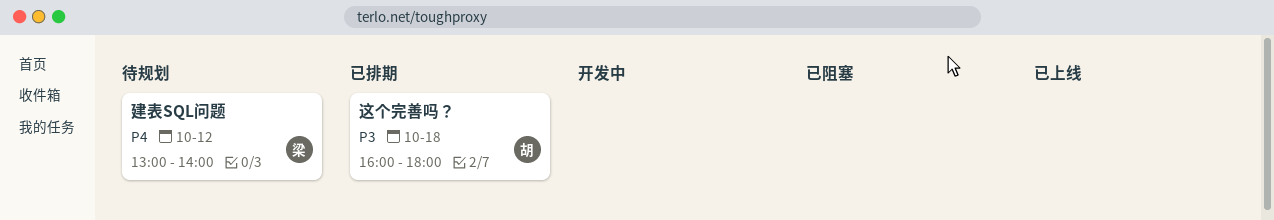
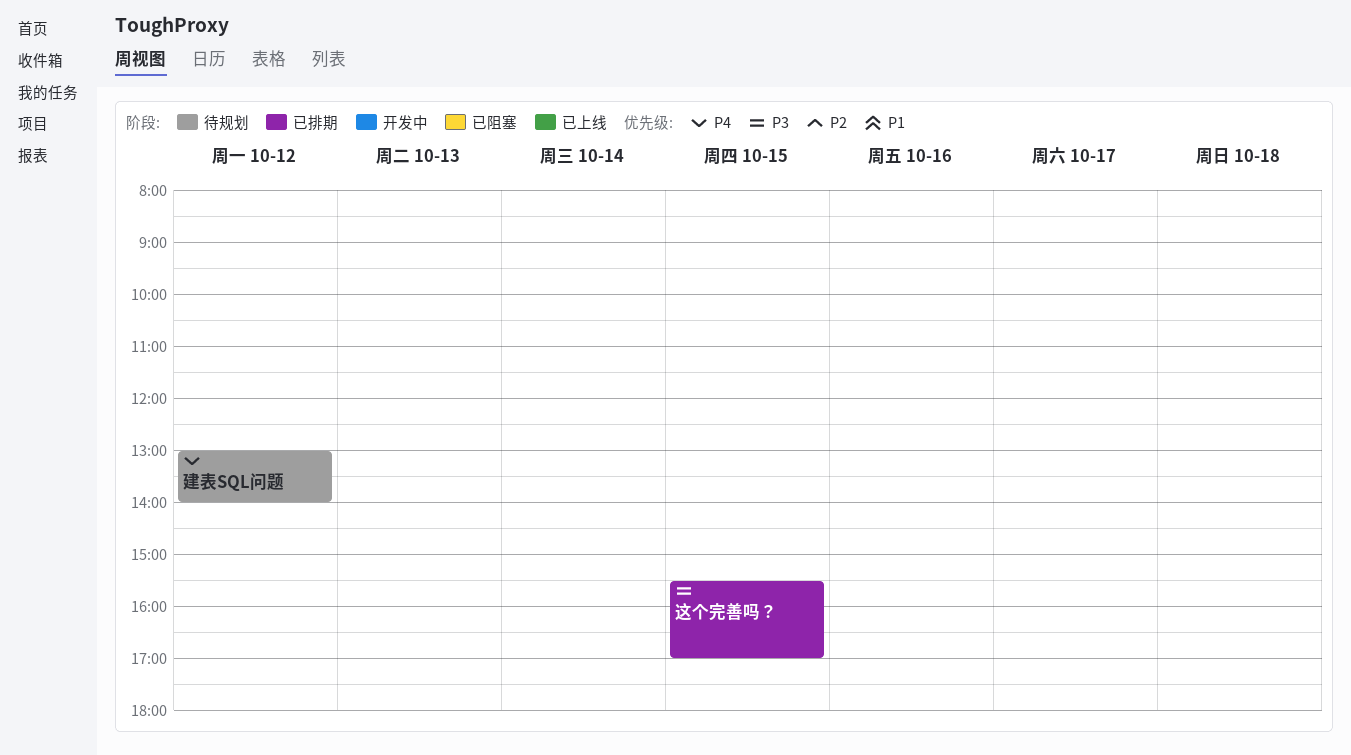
这个完善吗？, day: Oct 18 -> Oct 15
这个完善吗？, begins: 16:00 -> 15:30
这个完善吗？, ends: 18:00 -> 17:00

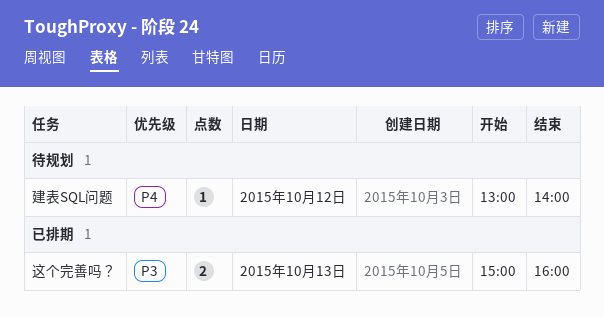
这个完善吗？, day: Oct 15 -> Oct 13
这个完善吗？, begins: 15:30 -> 15:00
这个完善吗？, ends: 17:00 -> 16:00

